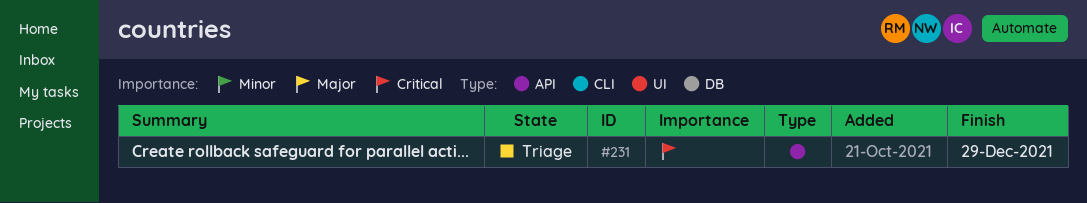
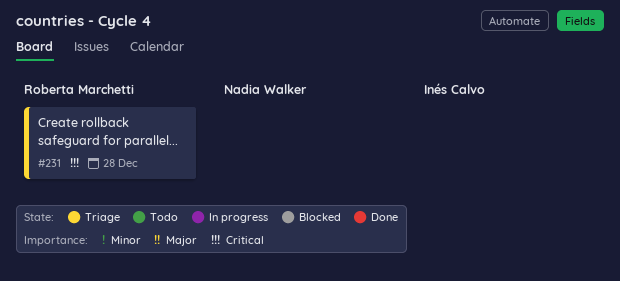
#231, due: Dec 29 -> Dec 28

